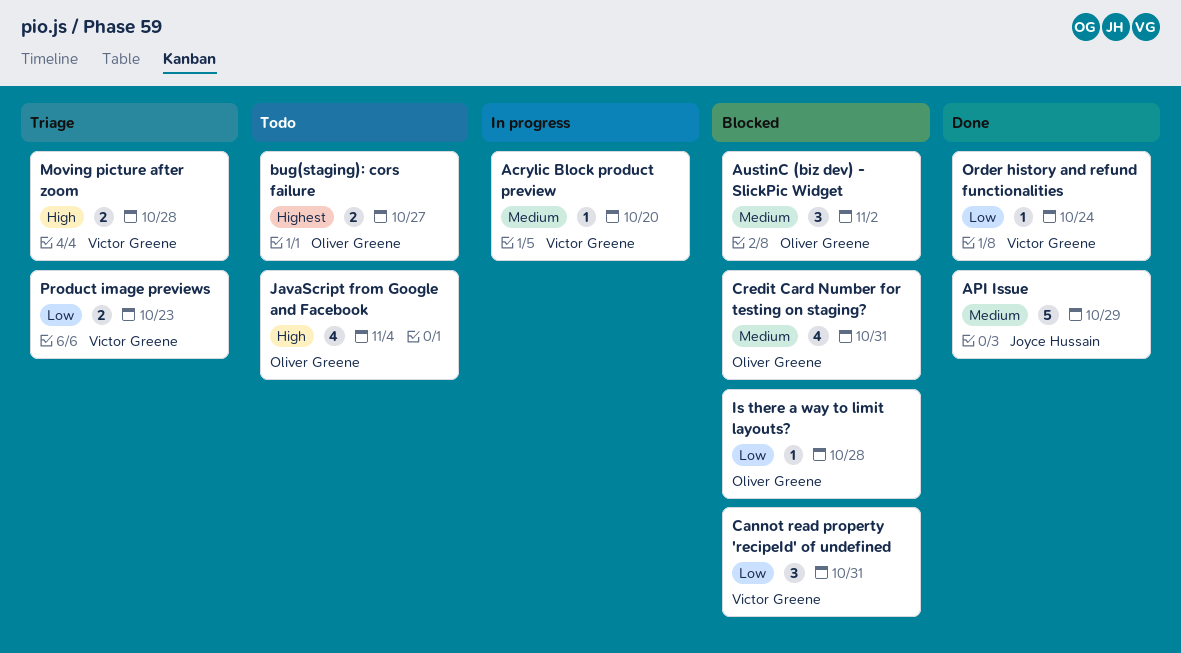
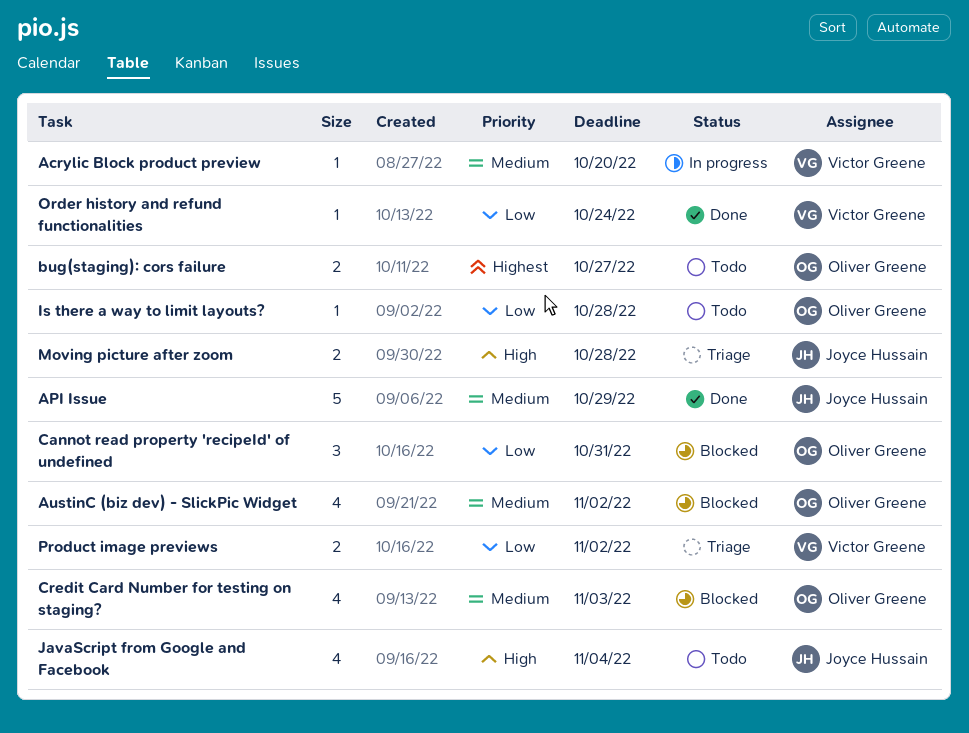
AustinC (biz dev) - SlickPic Widget, estimate: 3 -> 4
Cannot read property 'recipeId' of undefined, owner: Victor Greene -> Oliver Greene
Credit Card Number for testing on staging?, due: Oct 31 -> Nov 3
Is there a way to limit layouts?, status: Blocked -> Todo
JavaScript from Google and Facebook, owner: Oliver Greene -> Joyce Hussain
Moving picture after zoom, owner: Victor Greene -> Joyce Hussain
Product image previews, due: Oct 23 -> Nov 2

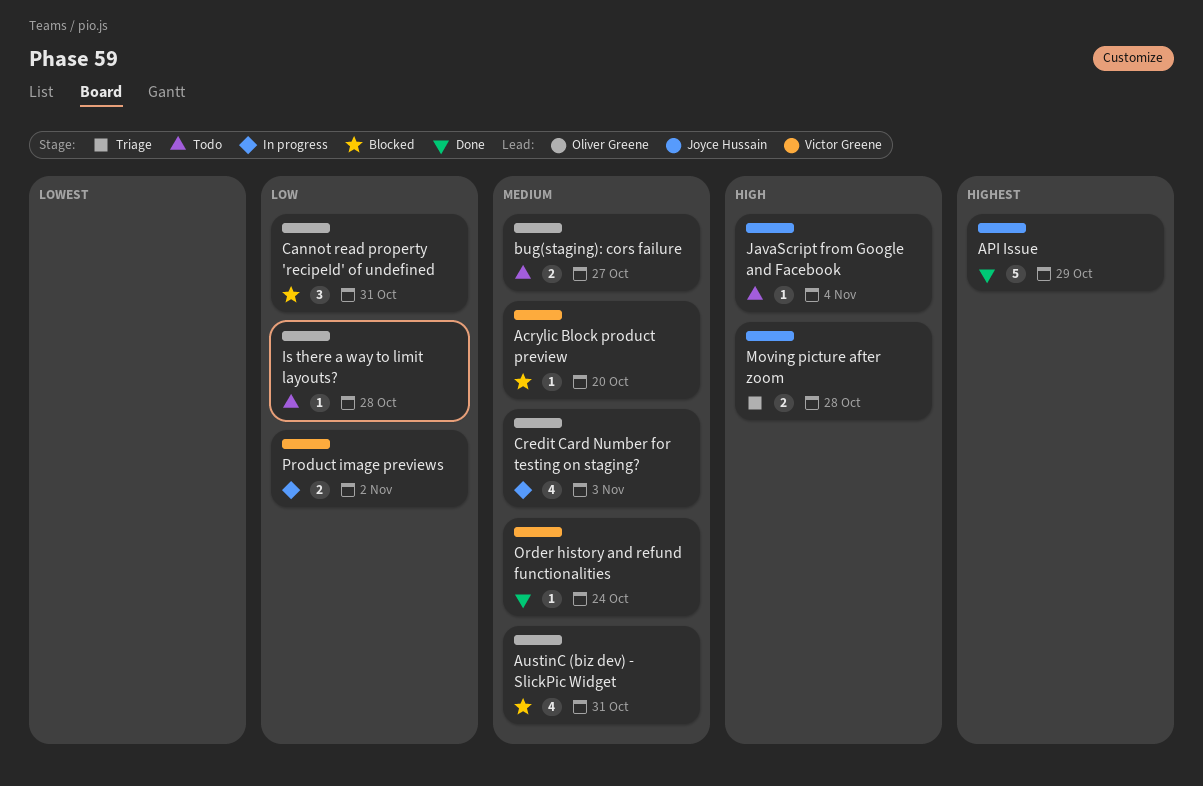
Acrylic Block product preview, status: In progress -> Blocked
API Issue, priority: Medium -> Highest
AustinC (biz dev) - SlickPic Widget, due: Nov 2 -> Oct 31
bug(staging): cors failure, priority: Highest -> Medium
Credit Card Number for testing on staging?, status: Blocked -> In progress
JavaScript from Google and Facebook, estimate: 4 -> 1
Order history and refund functionalities, priority: Low -> Medium
Product image previews, status: Triage -> In progress

